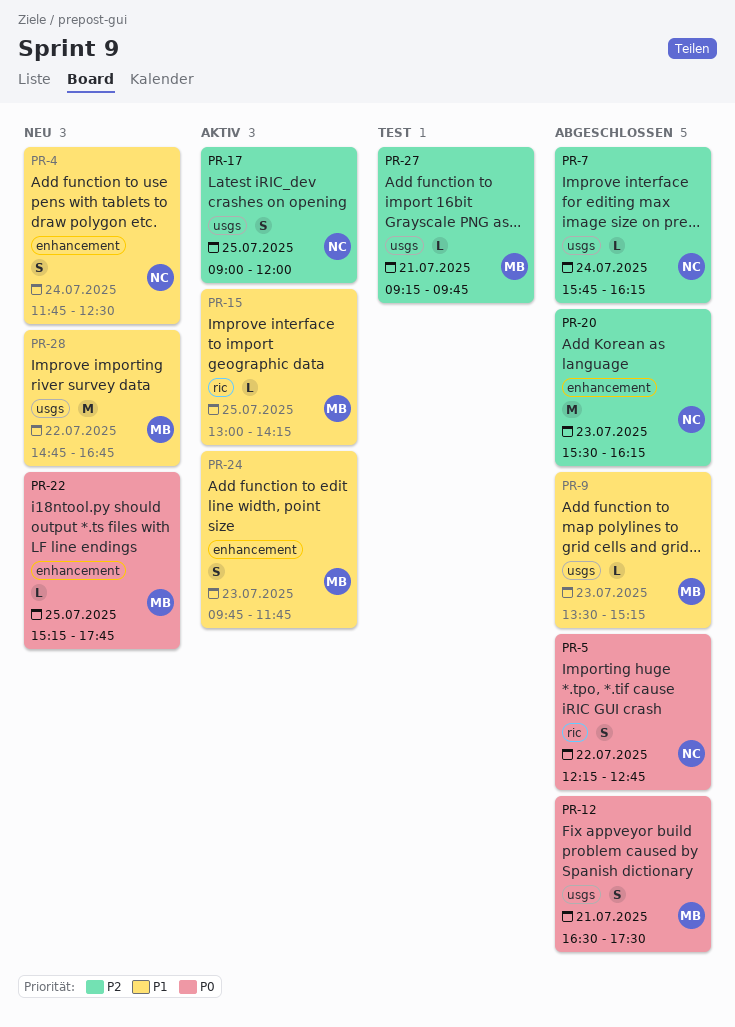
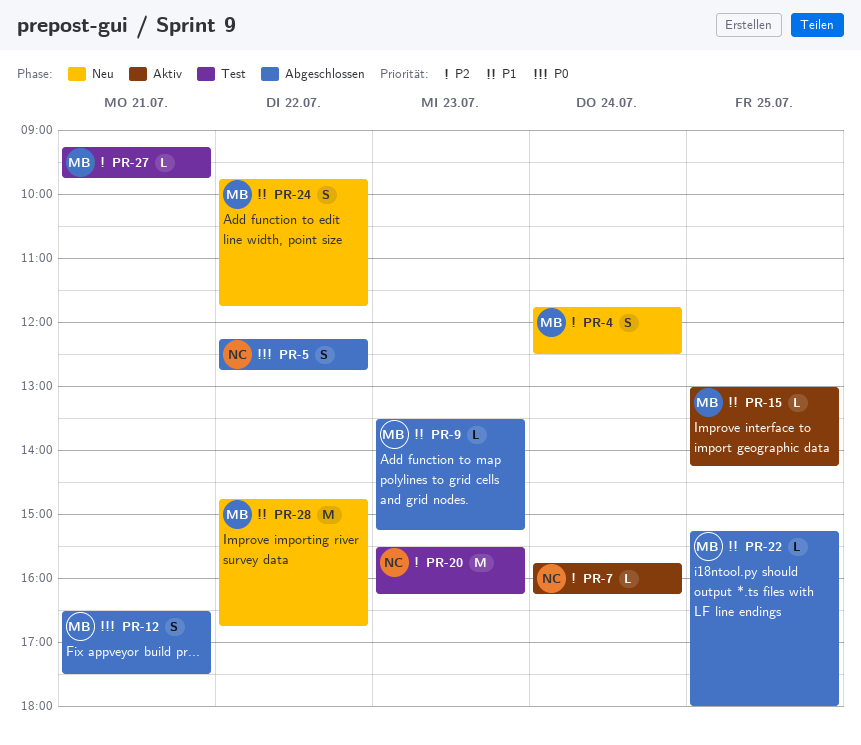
PR-4, owner: NC -> MB
PR-4, priority: P1 -> P2
PR-7, status: Abgeschlossen -> Aktiv
PR-17: present -> none
PR-20, status: Abgeschlossen -> Test
PR-22, status: Neu -> Abgeschlossen
PR-22, priority: P0 -> P1
PR-22, ends: 17:45 -> 18:00
PR-24, status: Aktiv -> Neu
PR-24, day: Jul 23 -> Jul 22

